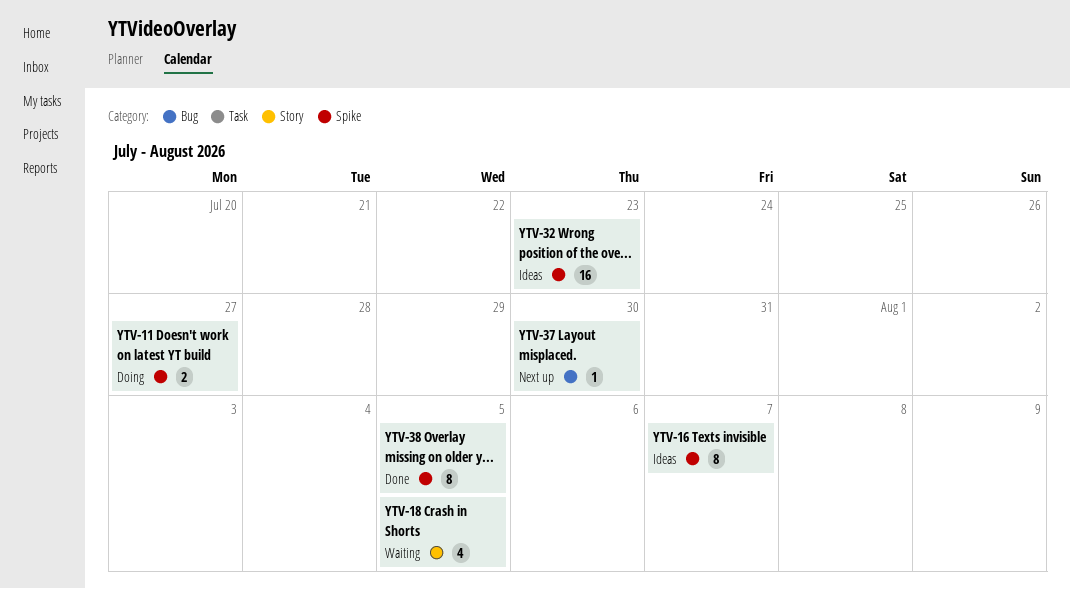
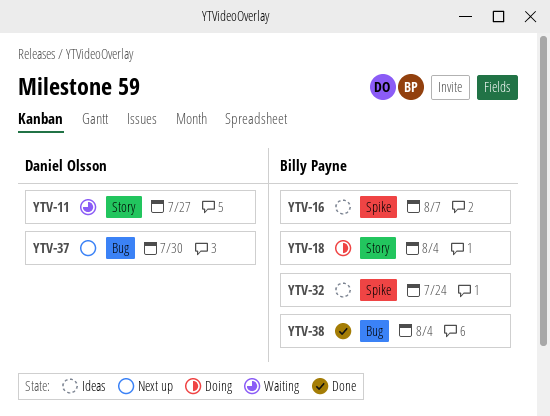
YTV-11, status: Doing -> Waiting
YTV-11, label: Spike -> Story
YTV-18, status: Waiting -> Doing
YTV-18, due: Aug 5 -> Aug 4
YTV-32, due: Jul 23 -> Jul 24
YTV-38, label: Spike -> Bug
YTV-38, due: Aug 5 -> Aug 4

